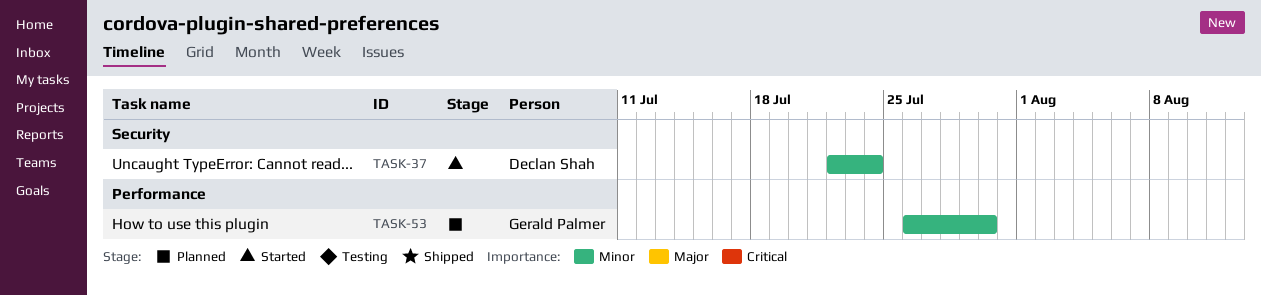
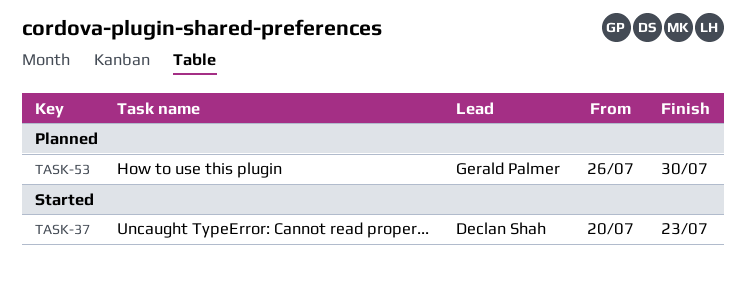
TASK-37, start: Jul 22 -> Jul 20
TASK-37, due: Jul 24 -> Jul 23

